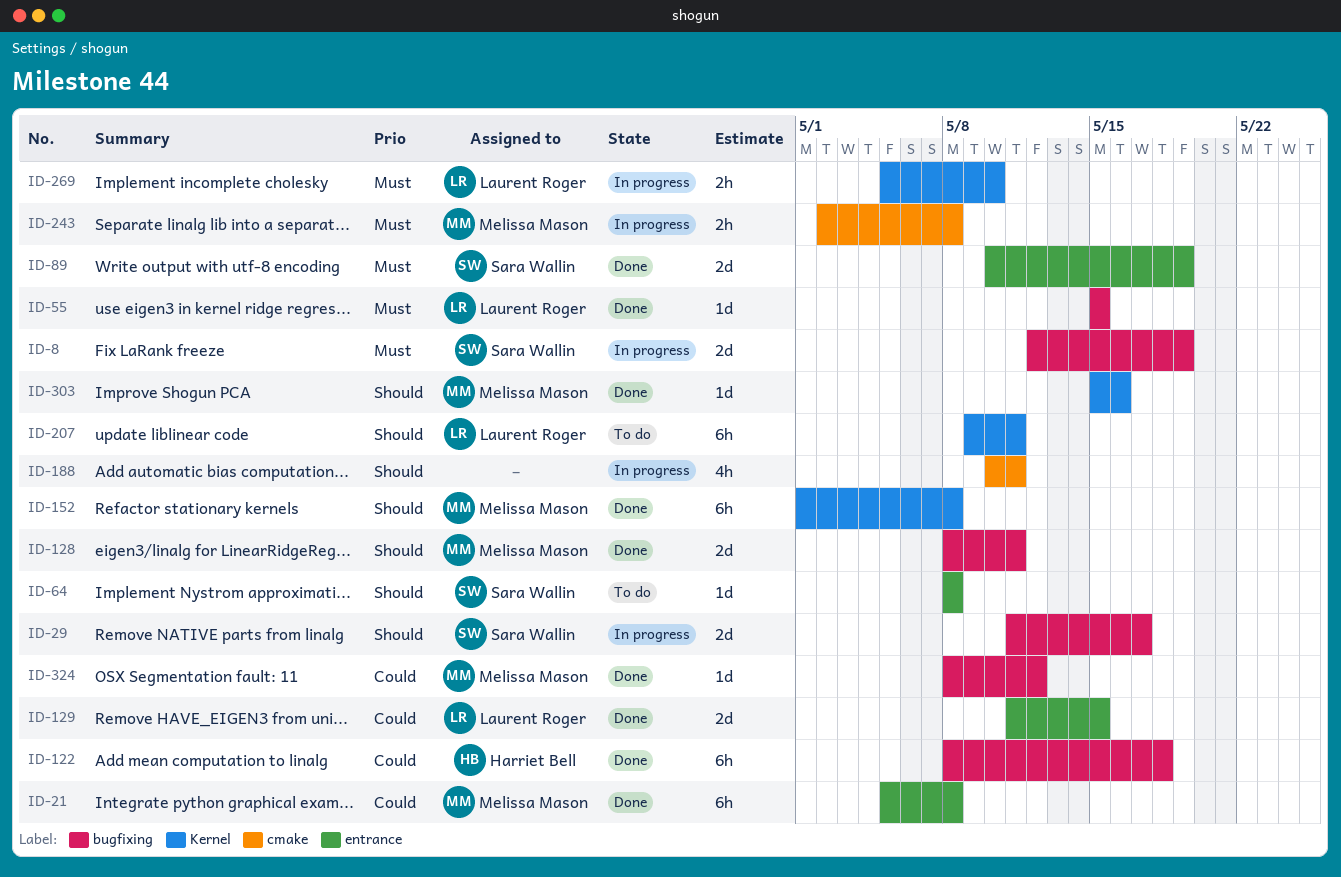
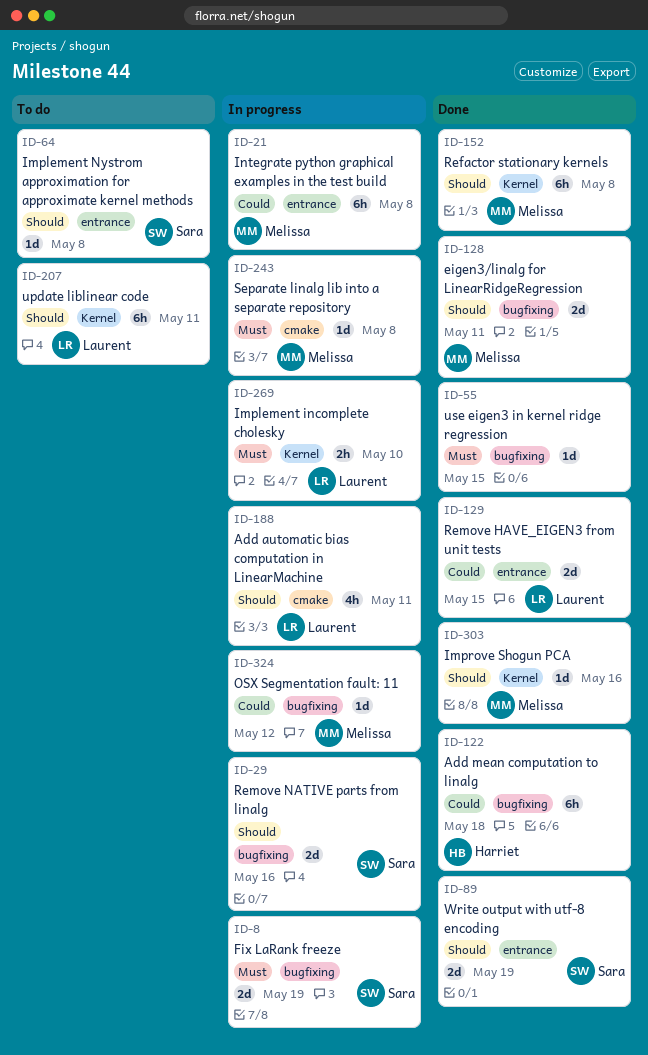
ID-21, status: Done -> In progress
ID-29, due: May 17 -> May 16
ID-55, owner: Laurent Roger -> none
ID-89, priority: Must -> Should
ID-188, owner: none -> Laurent Roger
ID-243, estimate: 2h -> 1d
ID-324, status: Done -> In progress

